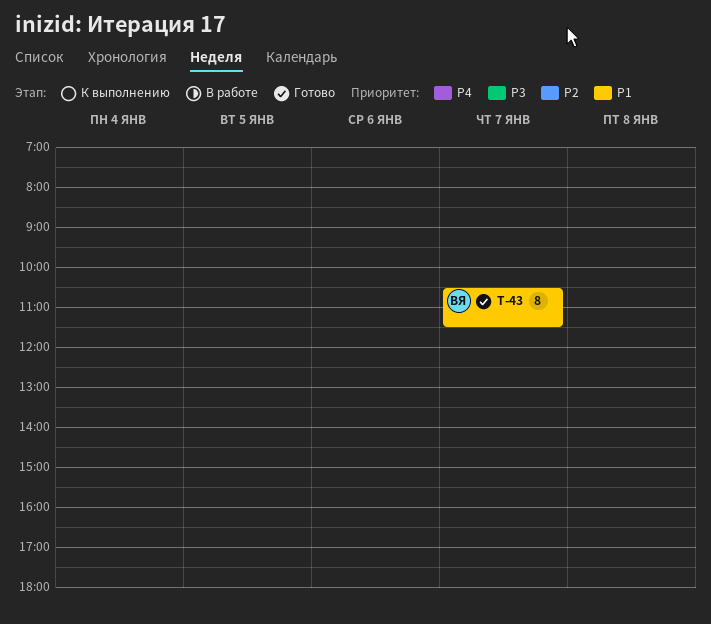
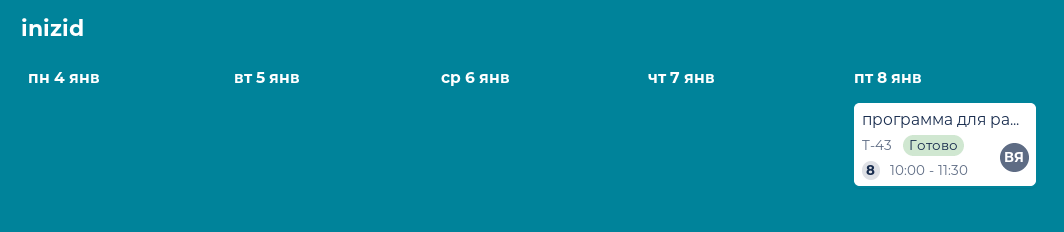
T-43, day: Jan 7 -> Jan 8
T-43, begins: 10:30 -> 10:00

